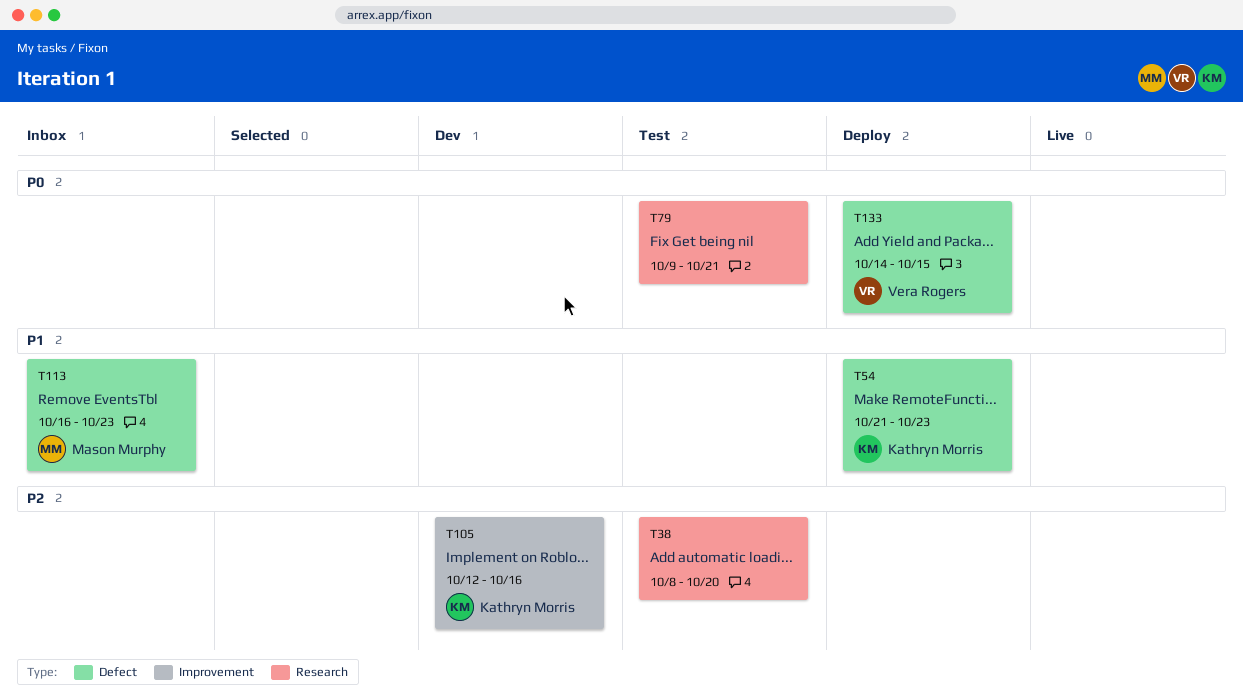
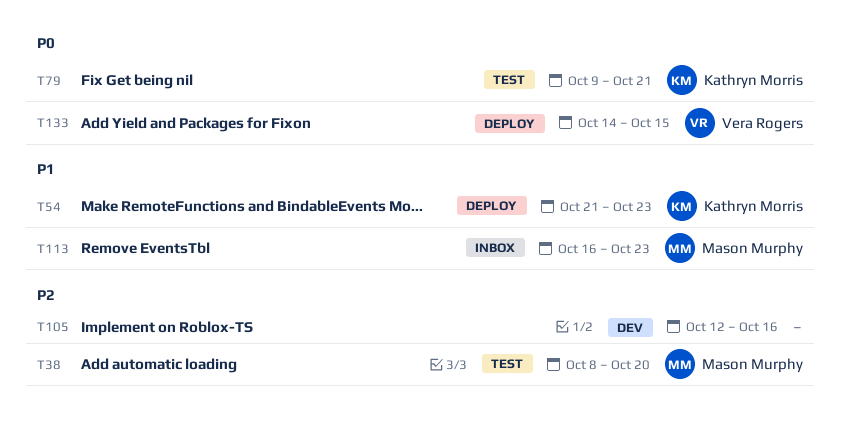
T38, owner: none -> Mason Murphy
T79, owner: none -> Kathryn Morris
T105, owner: Kathryn Morris -> none

